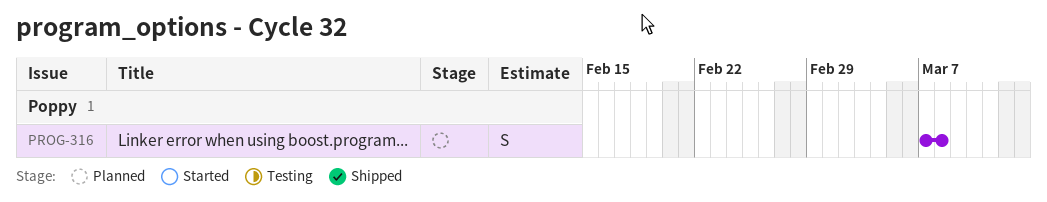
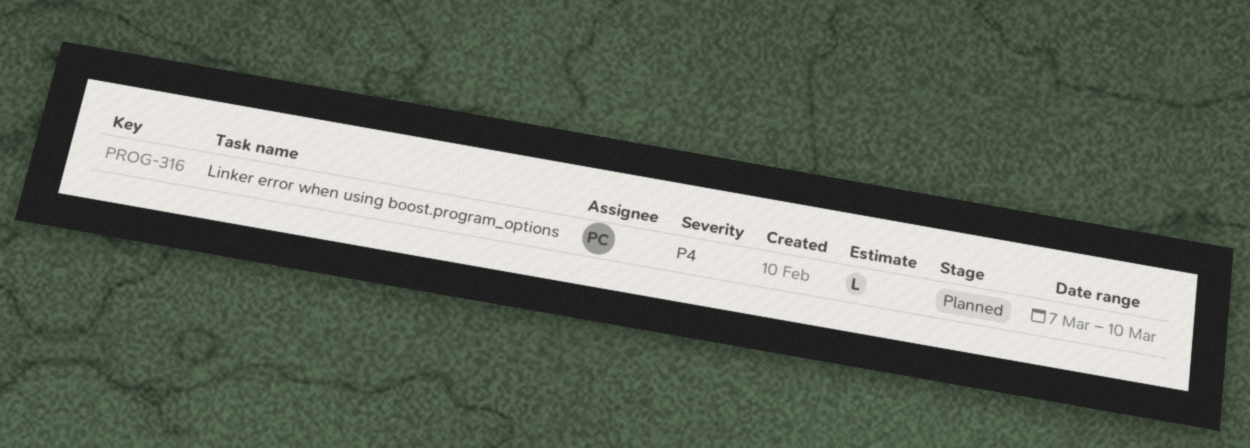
PROG-316, estimate: S -> L
PROG-316, due: Mar 8 -> Mar 10

